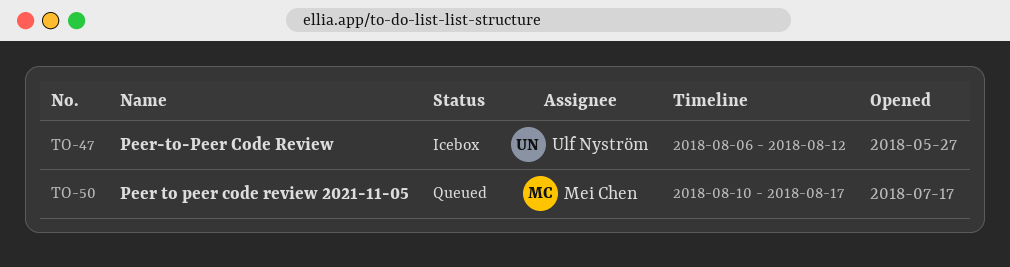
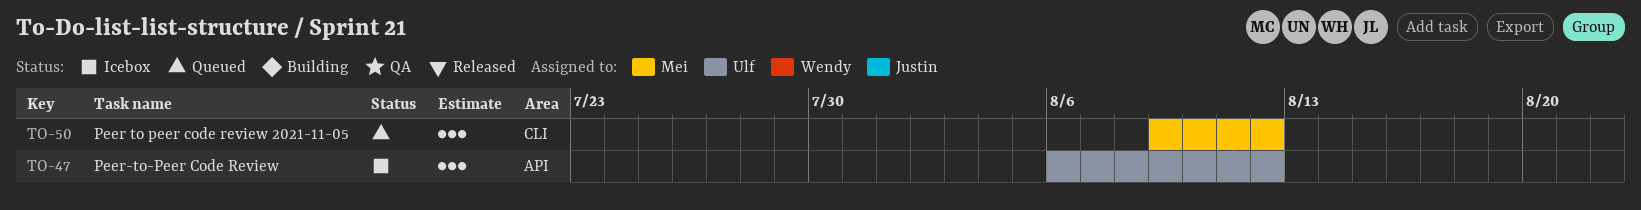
TO-50, start: Aug 10 -> Aug 9
TO-50, due: Aug 17 -> Aug 12

